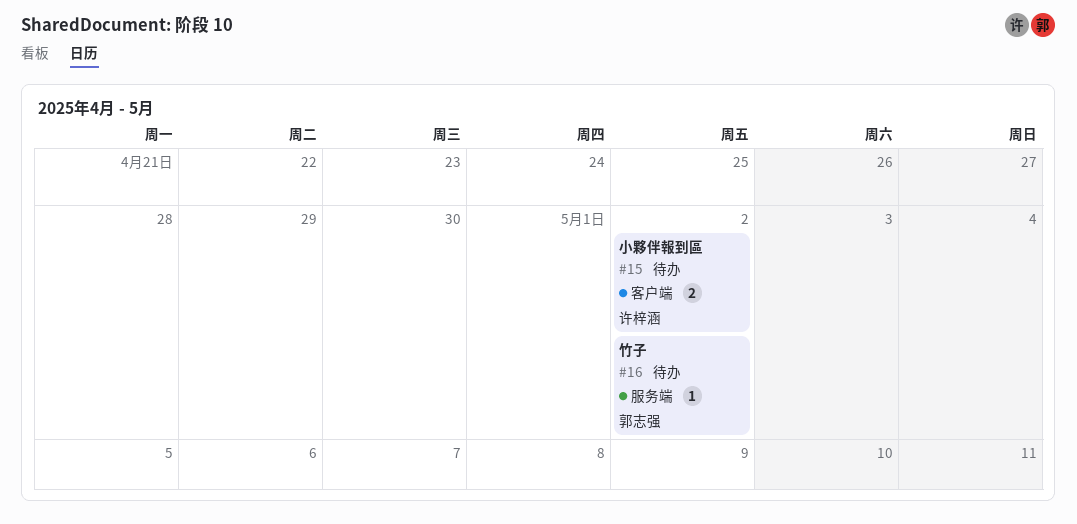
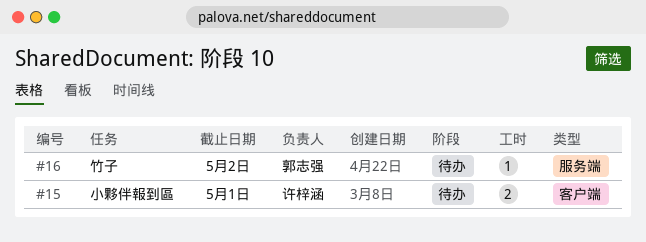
#15, due: May 2 -> May 1

